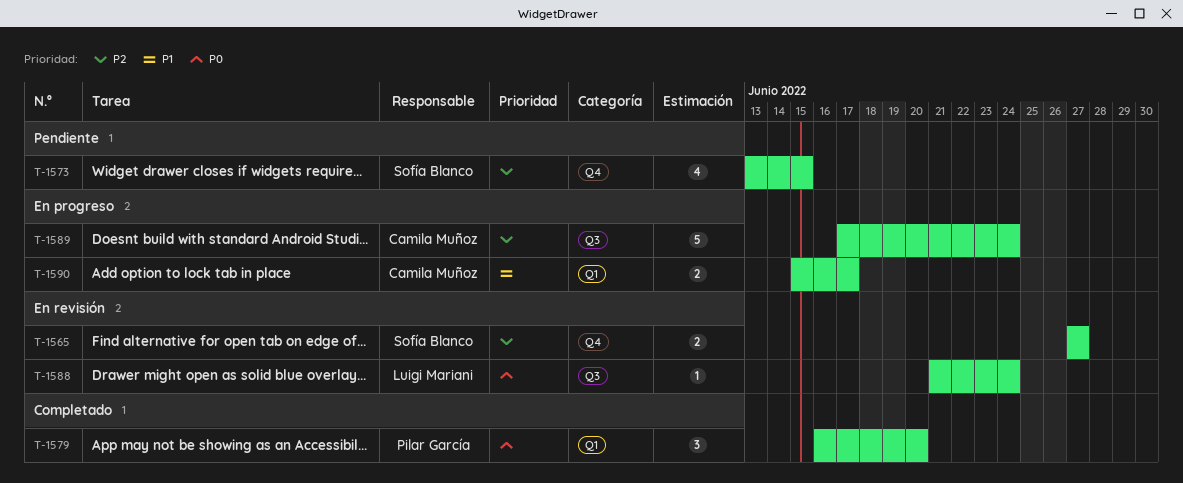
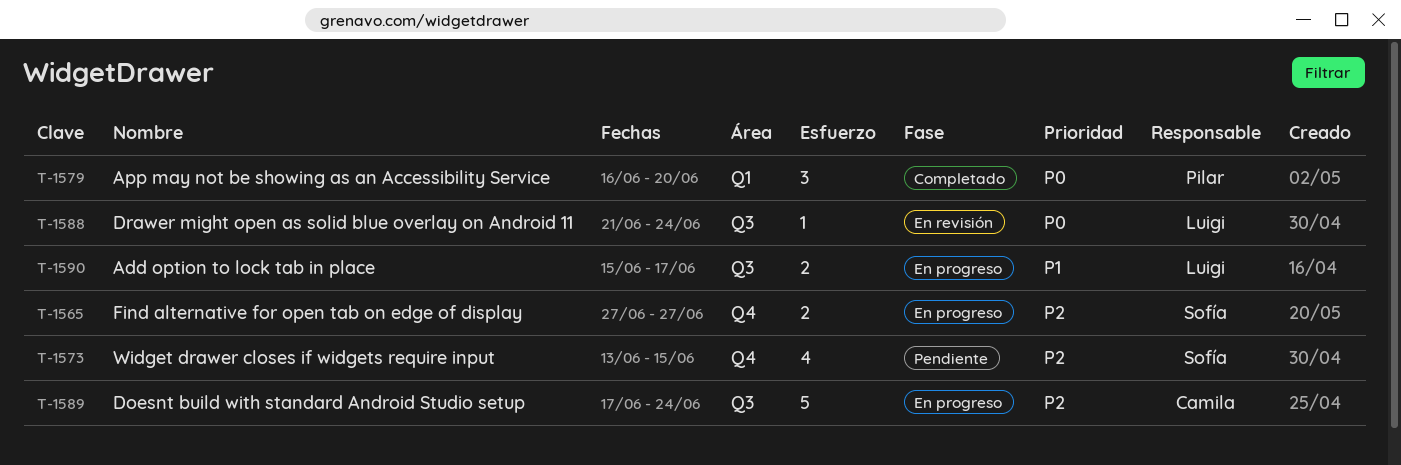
T-1565, status: En revisión -> En progreso
T-1590, owner: Camila Muñoz -> Luigi Mariani
T-1590, label: Q1 -> Q3

